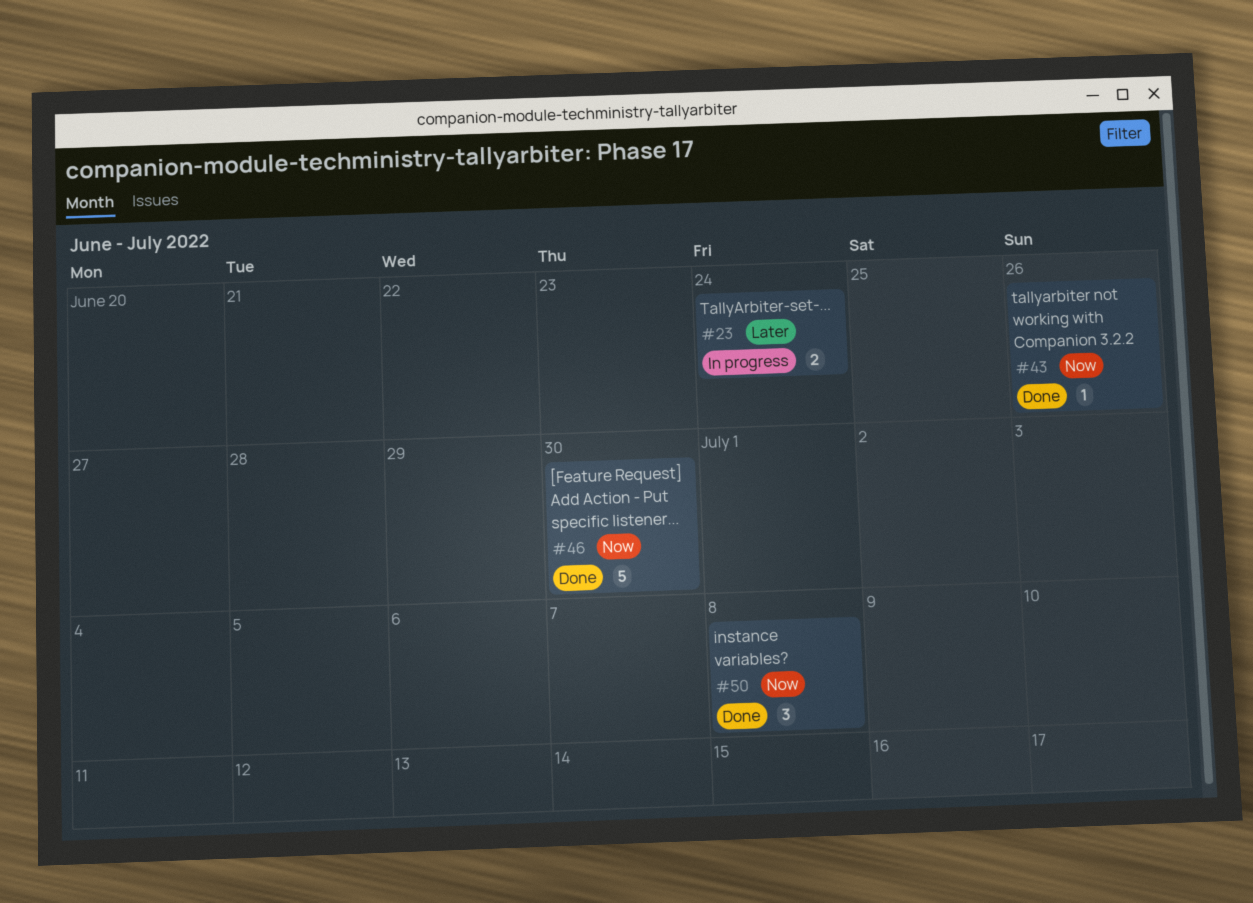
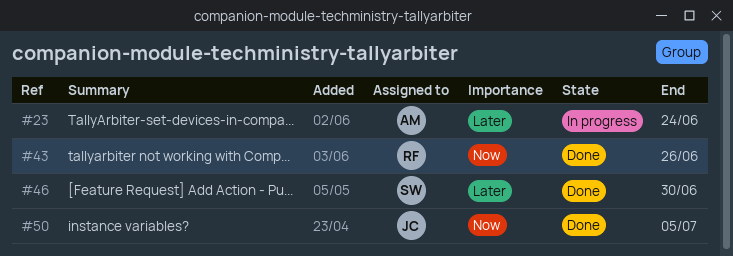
#46, priority: Now -> Later
#50, due: Jul 8 -> Jul 5

